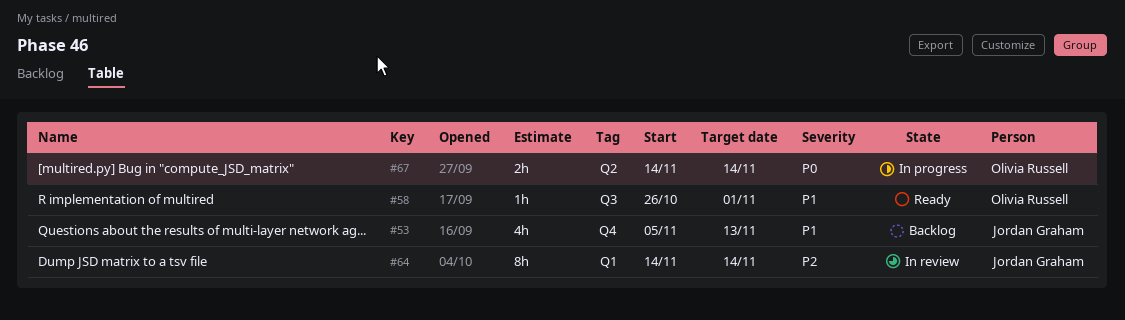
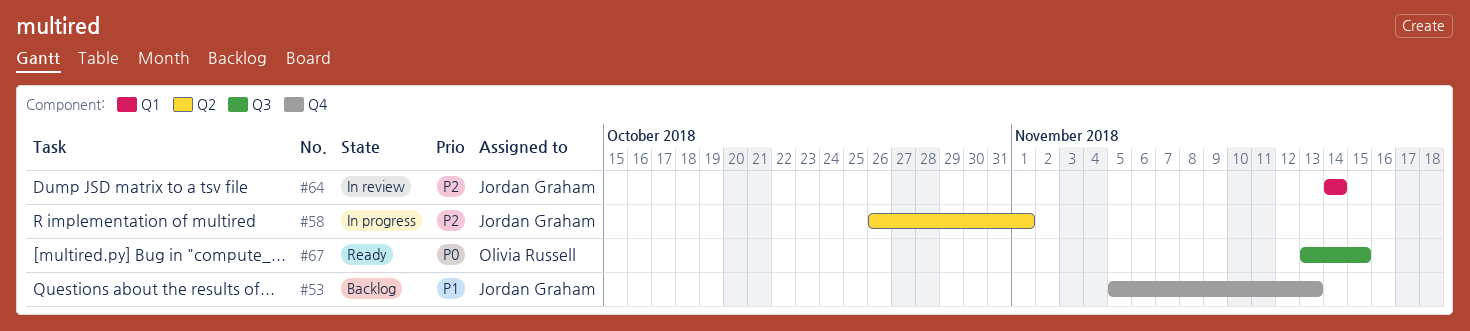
#58, status: Ready -> In progress
#58, owner: Olivia Russell -> Jordan Graham
#58, priority: P1 -> P2
#58, label: Q3 -> Q2
#67, status: In progress -> Ready
#67, label: Q2 -> Q3
#67, start: Nov 14 -> Nov 13
#67, due: Nov 14 -> Nov 15

